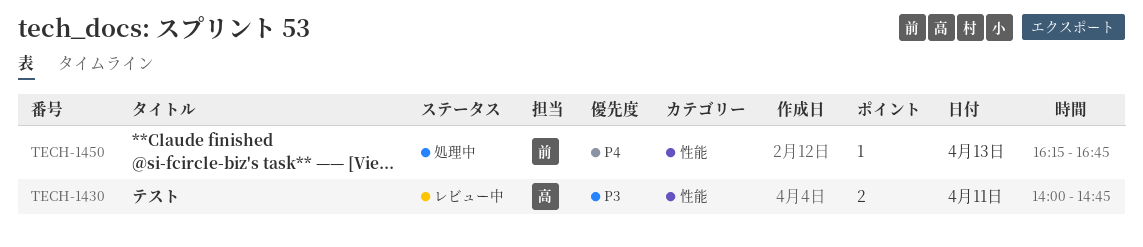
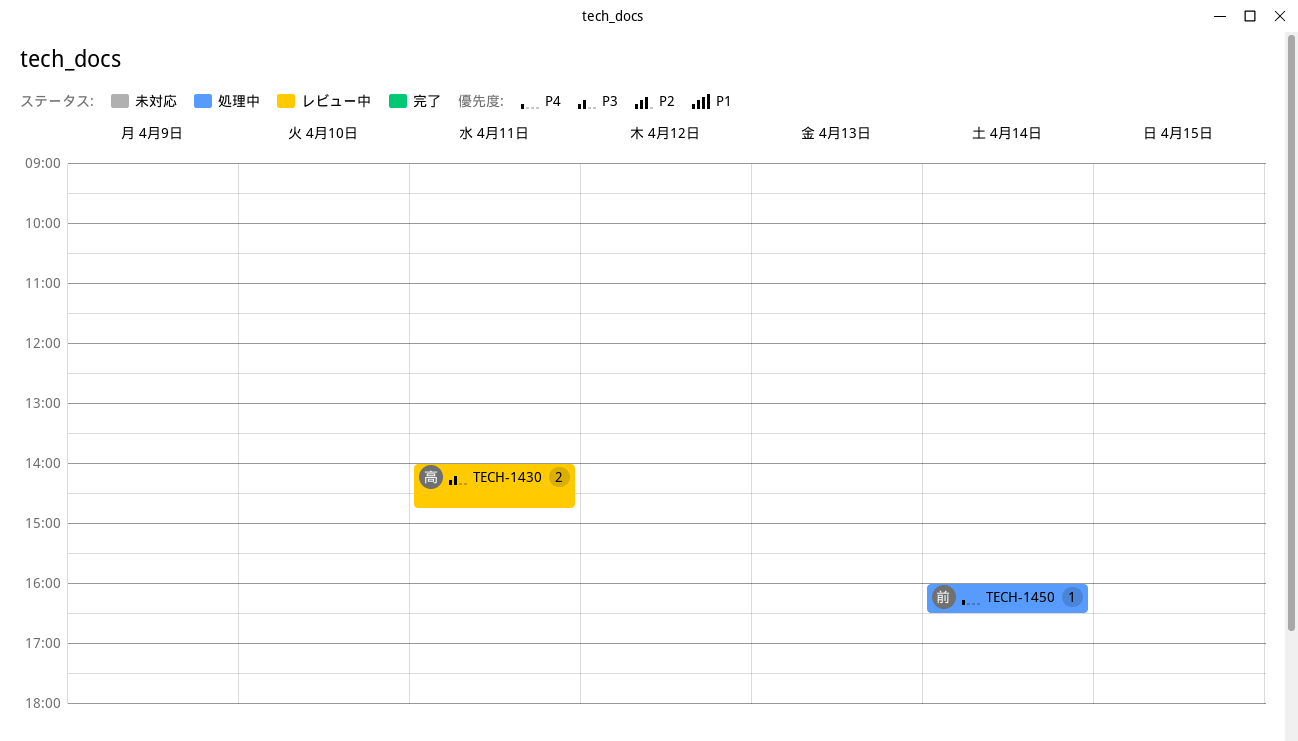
TECH-1450, day: Apr 13 -> Apr 14
TECH-1450, begins: 16:15 -> 16:00
TECH-1450, ends: 16:45 -> 16:30

